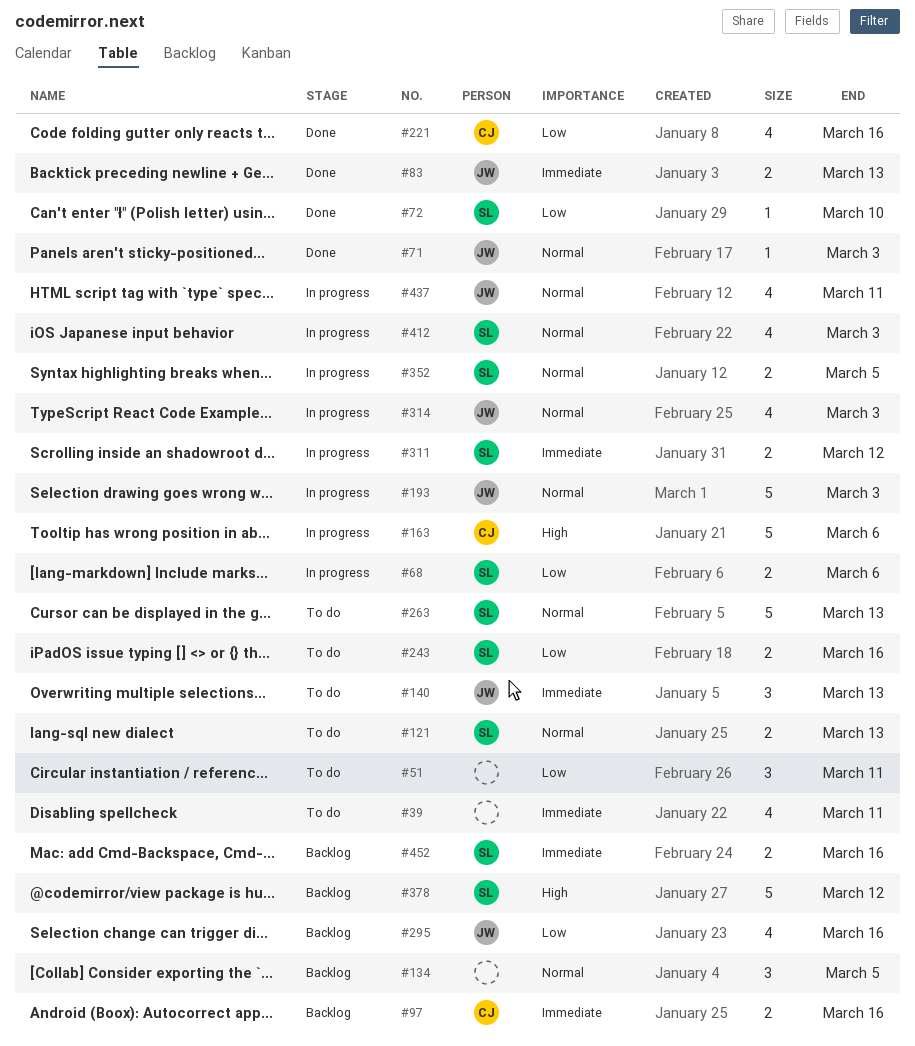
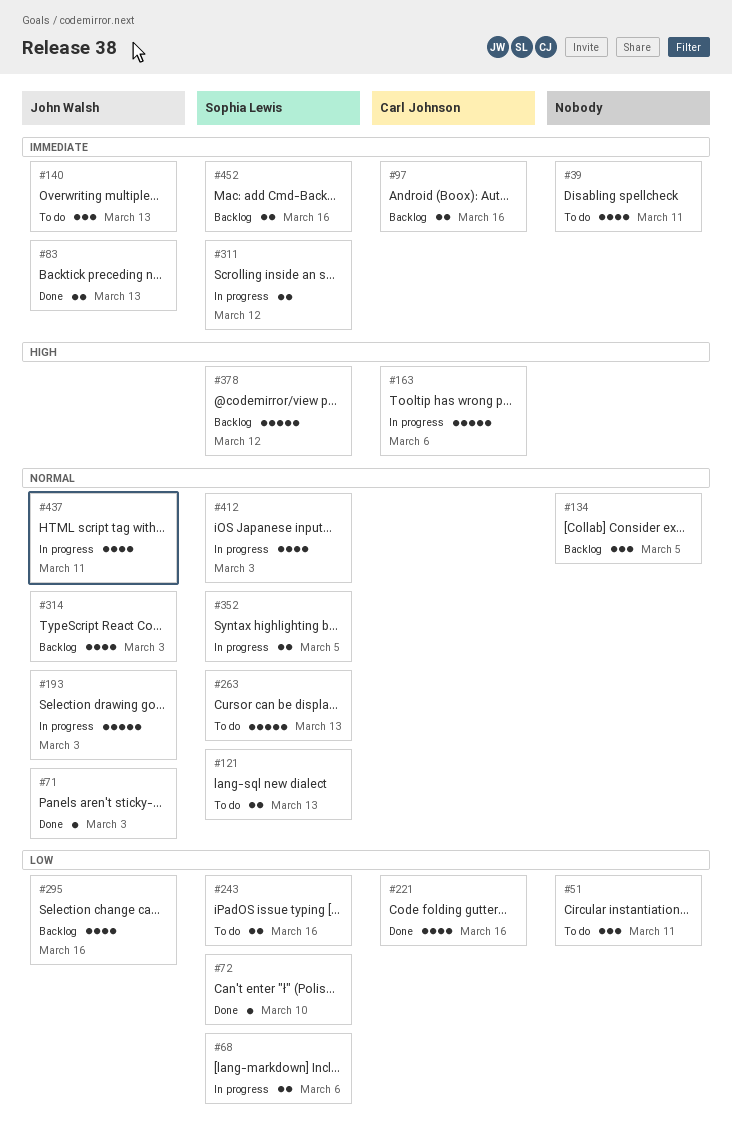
#314, status: In progress -> Backlog

